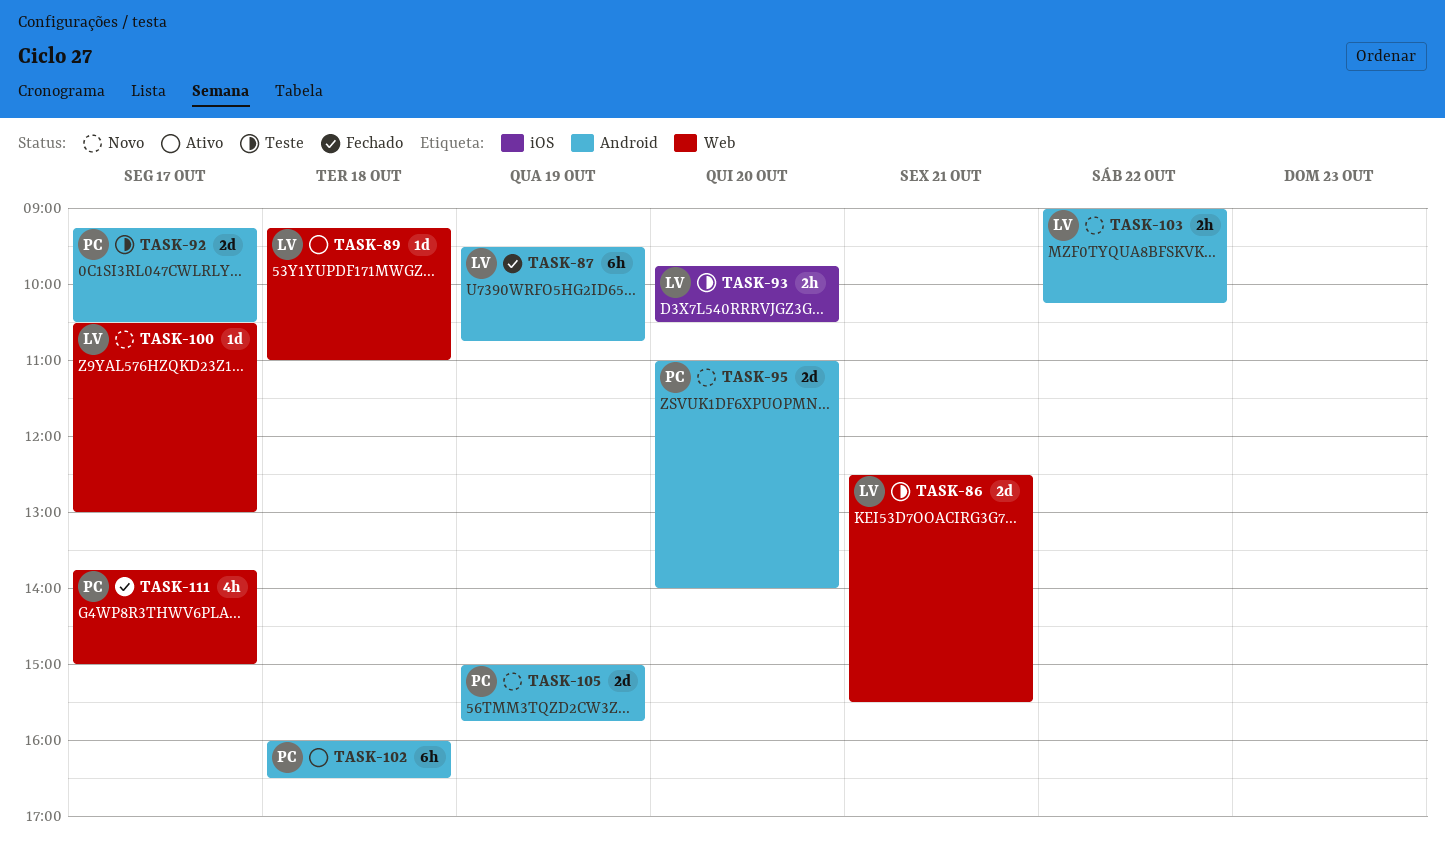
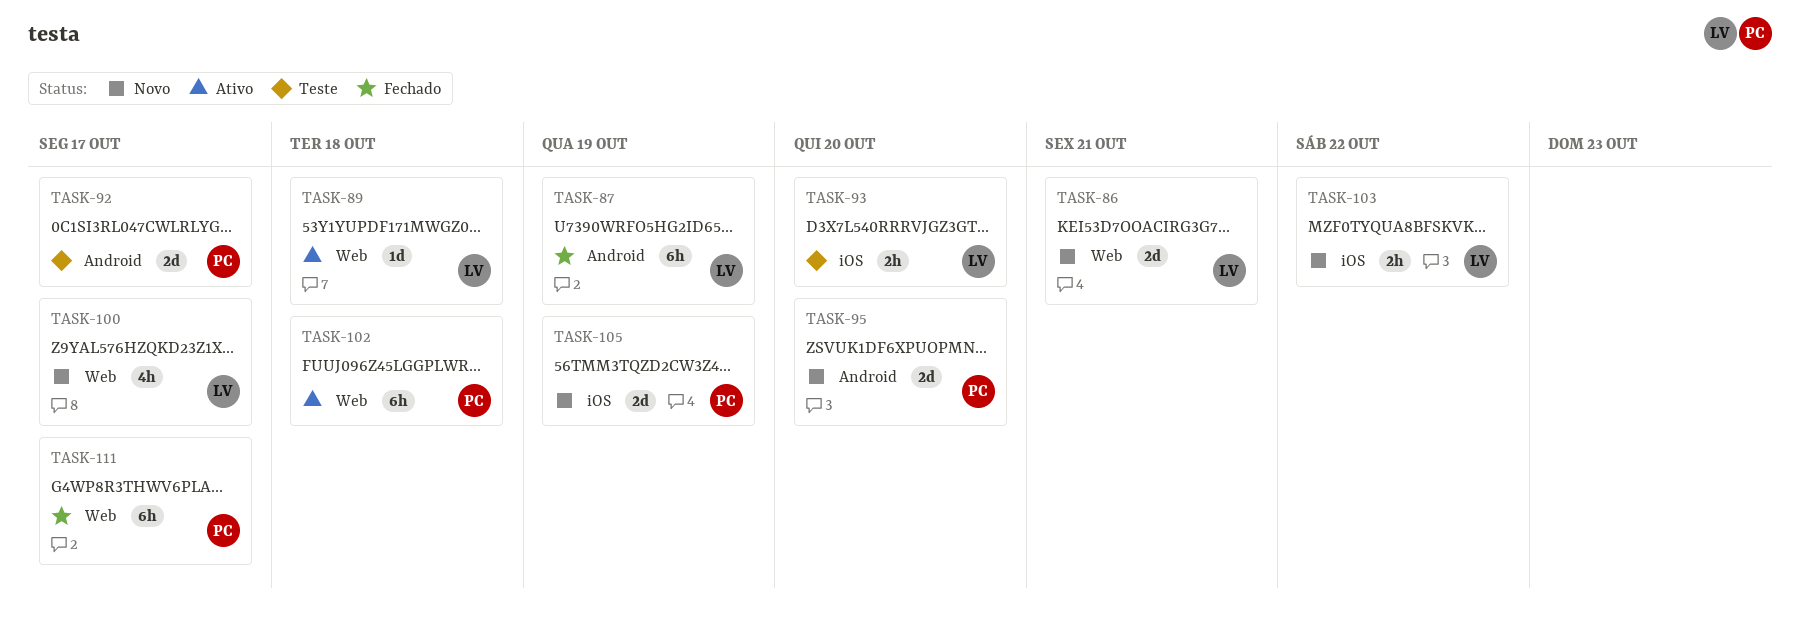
TASK-86, status: Teste -> Novo
TASK-100, estimate: 1d -> 4h
TASK-102, label: Android -> Web
TASK-103, label: Android -> iOS
TASK-105, label: Android -> iOS
TASK-111, estimate: 4h -> 6h

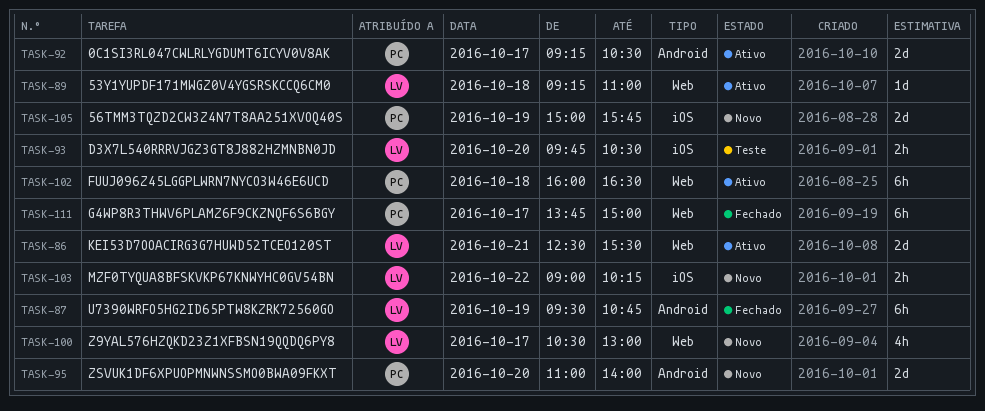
TASK-86, status: Novo -> Ativo
TASK-92, status: Teste -> Ativo

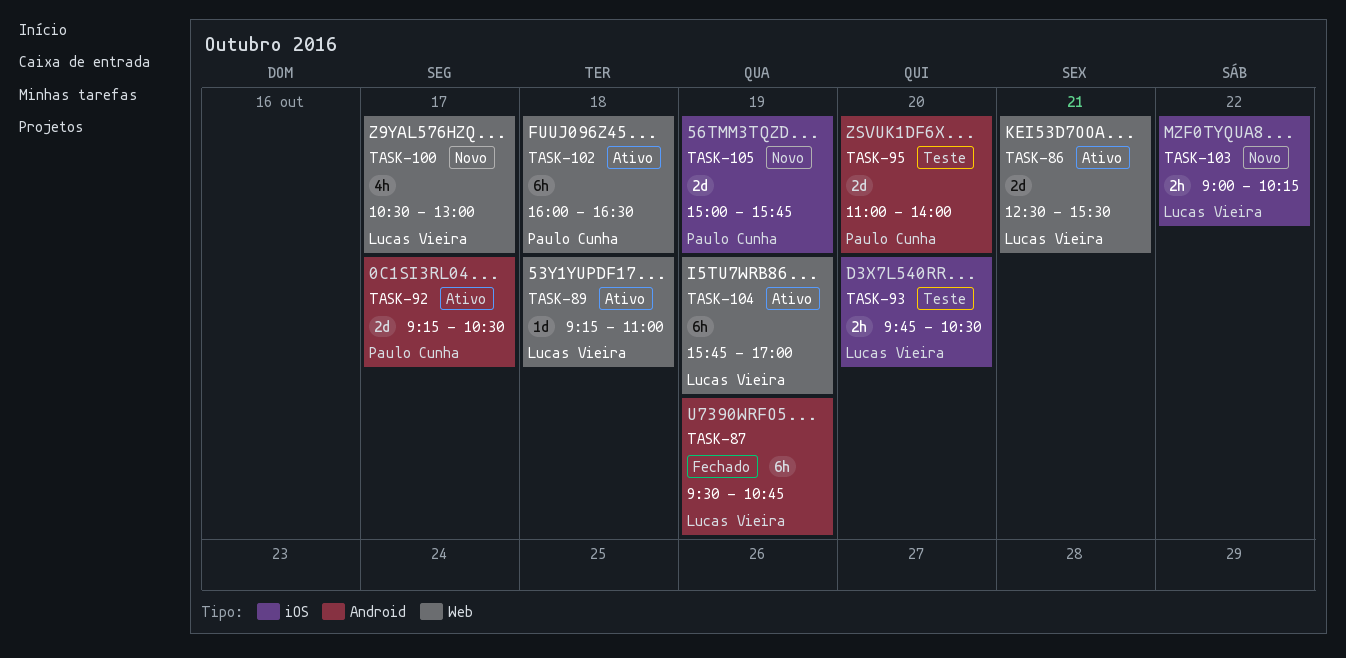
TASK-95, status: Novo -> Teste
TASK-104: none -> present
TASK-111: present -> none

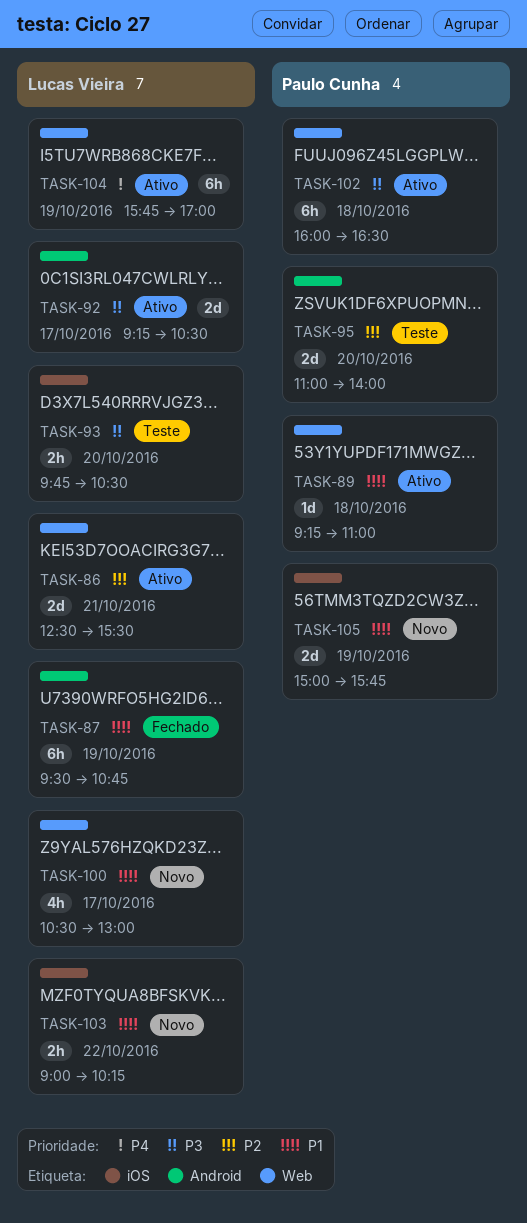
TASK-89, owner: Lucas Vieira -> Paulo Cunha
TASK-92, owner: Paulo Cunha -> Lucas Vieira

